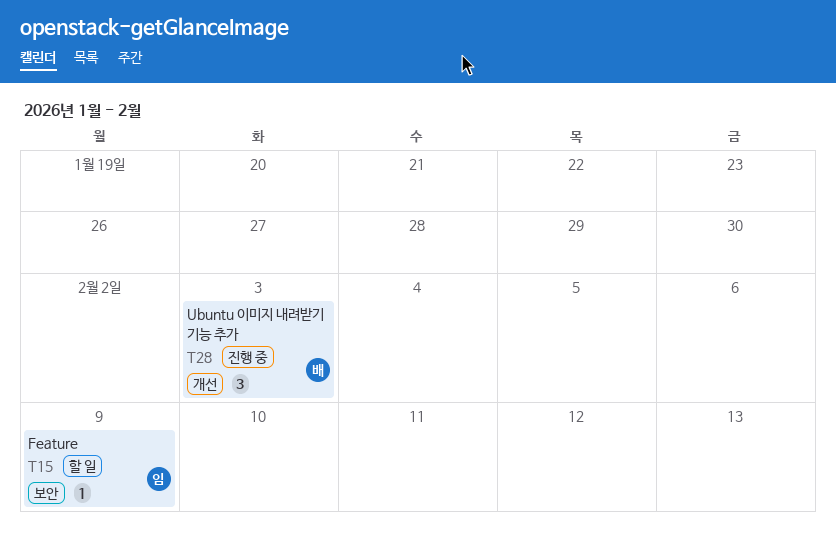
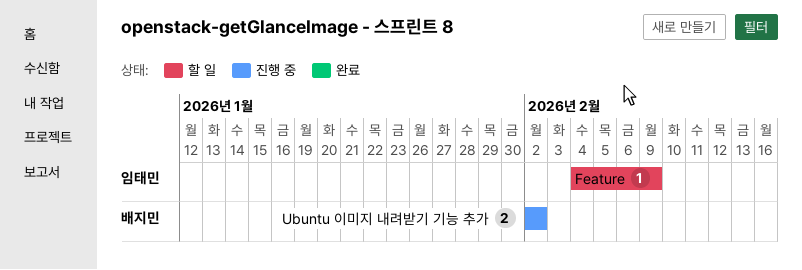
Ubuntu 이미지 내려받기 기능 추가, estimate: 3 -> 2
Ubuntu 이미지 내려받기 기능 추가, due: Feb 3 -> Feb 2

